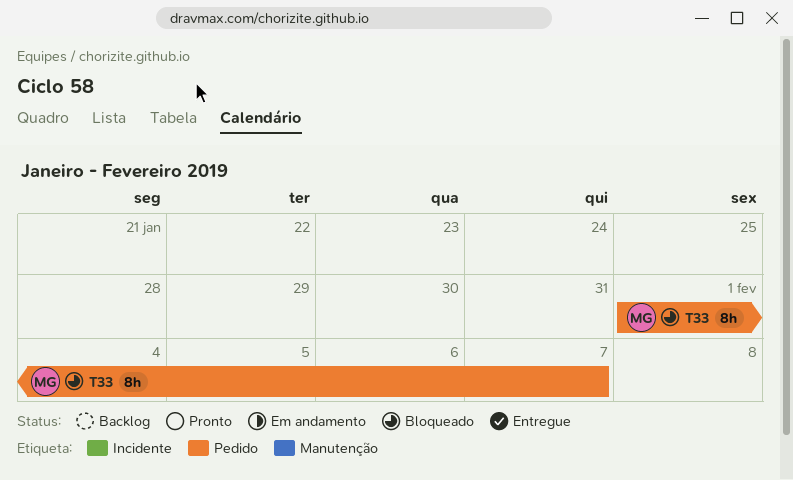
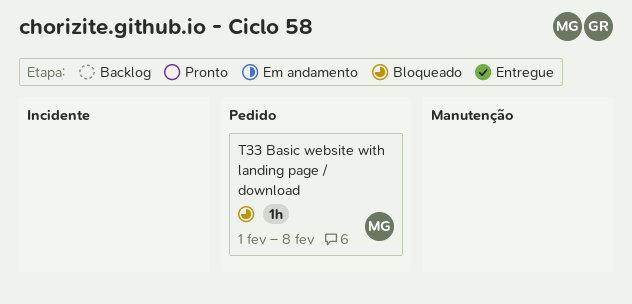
T33, estimate: 8h -> 1h
T33, due: Feb 7 -> Feb 8

